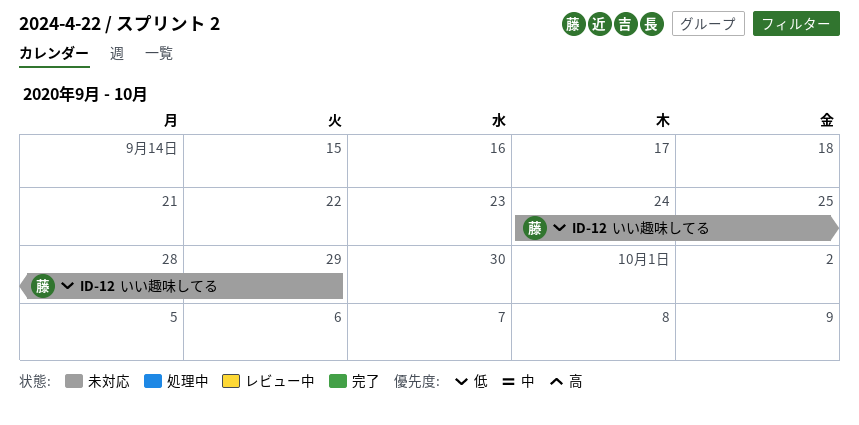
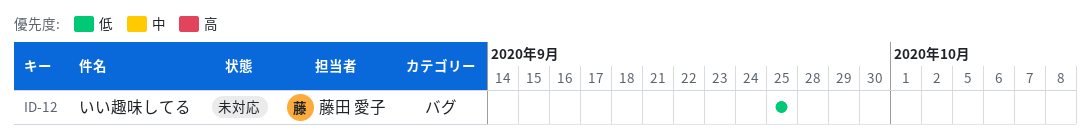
ID-12, start: Sep 24 -> Sep 25
ID-12, due: Sep 29 -> Sep 25

